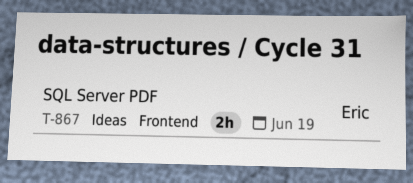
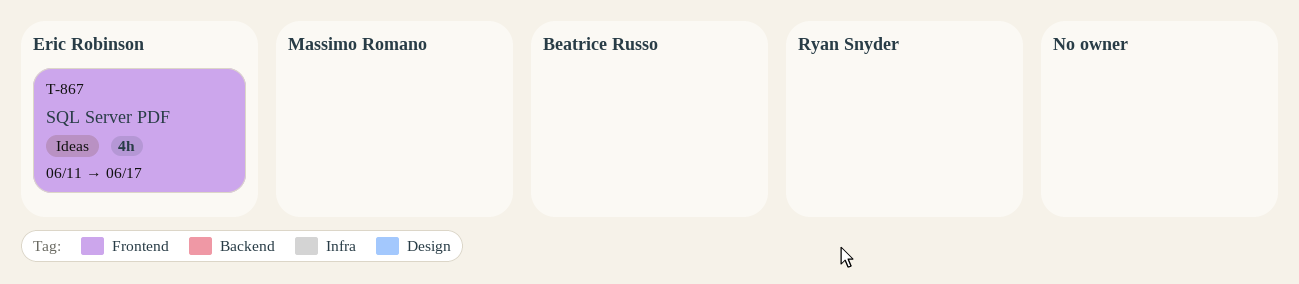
T-867, estimate: 2h -> 4h
T-867, due: Jun 19 -> Jun 17

